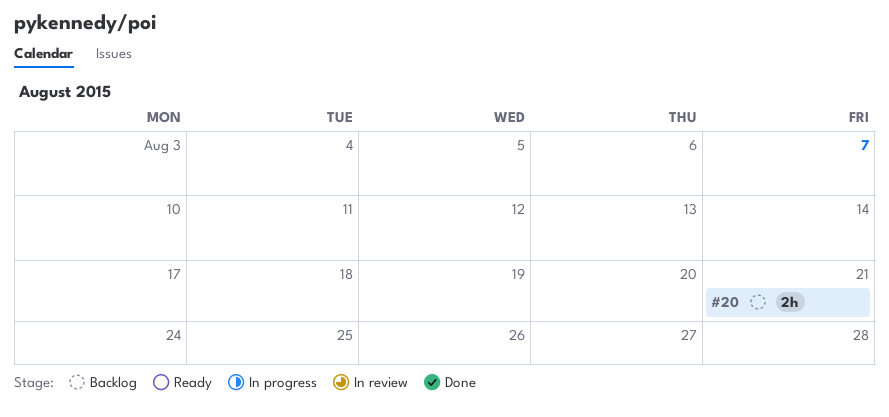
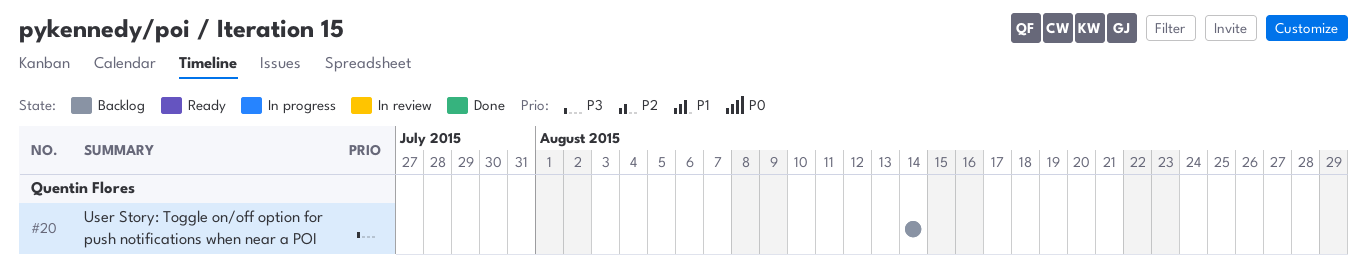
#20, due: Aug 21 -> Aug 14

